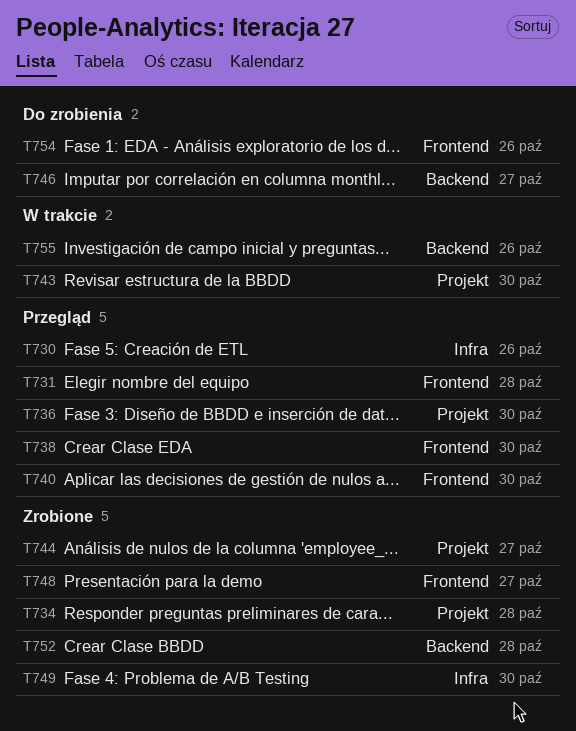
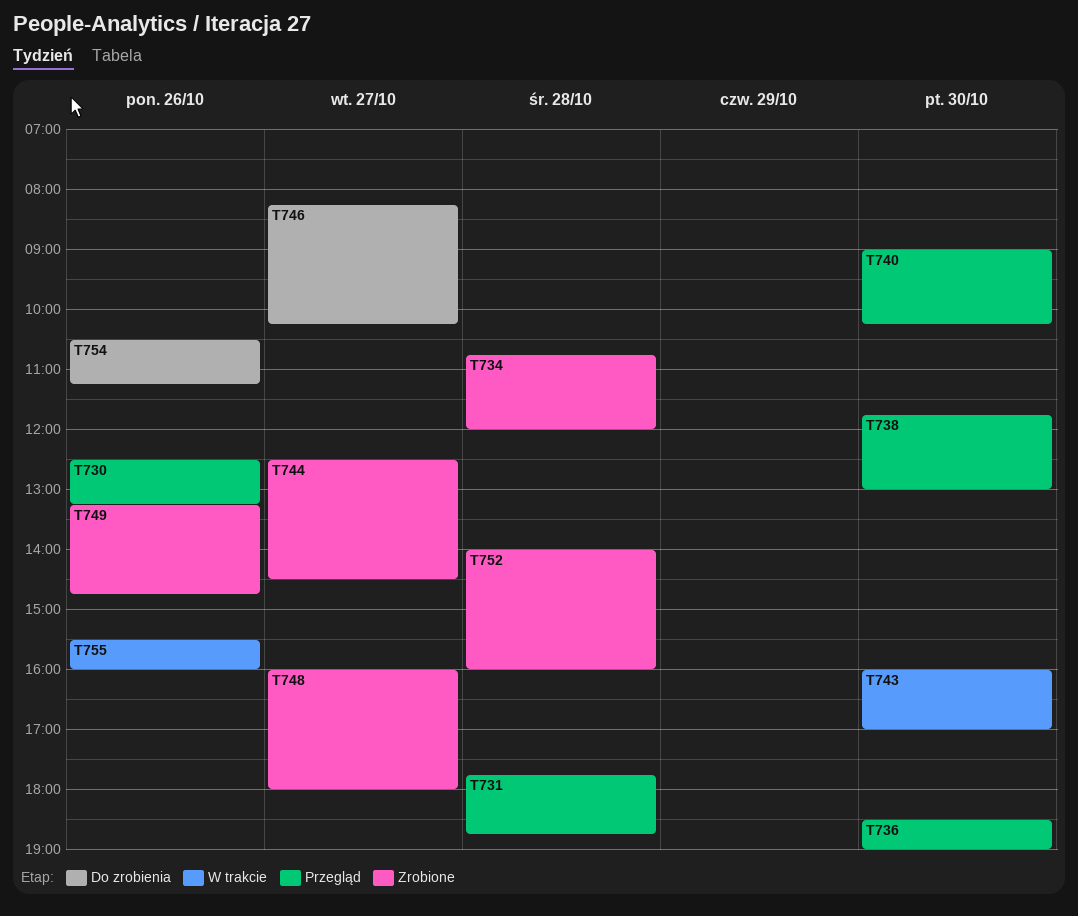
T749, day: Oct 30 -> Oct 26

